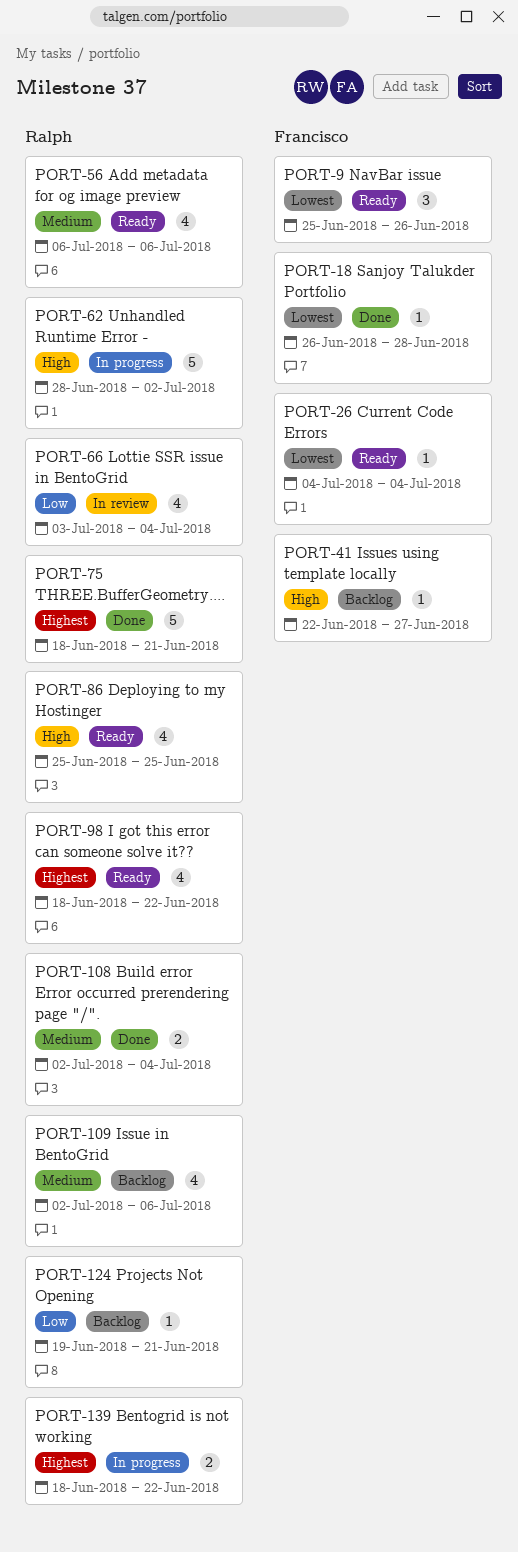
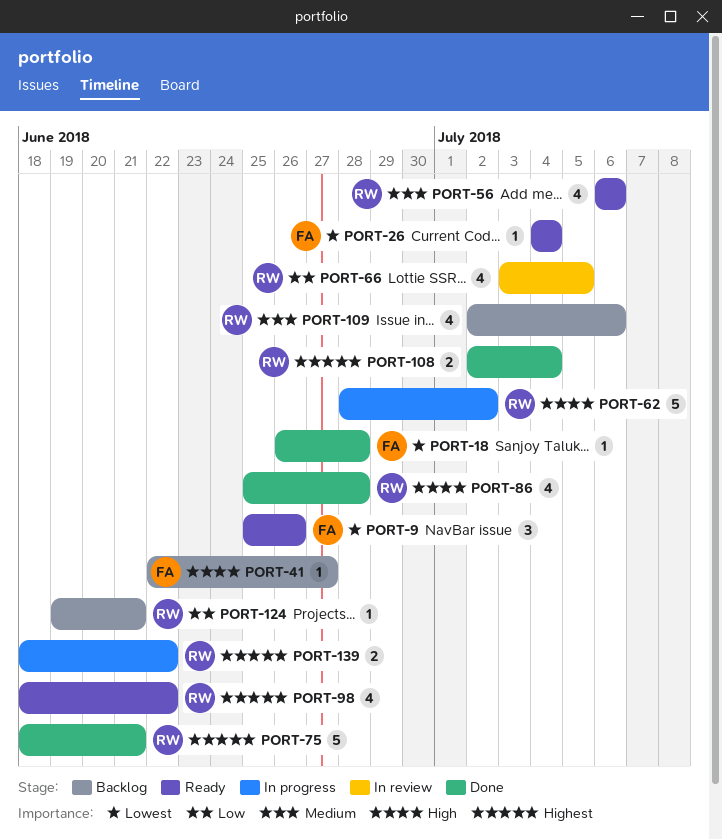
PORT-66, due: Jul 4 -> Jul 5
PORT-86, status: Ready -> Done
PORT-86, due: Jun 25 -> Jun 28
PORT-108, priority: Medium -> Highest

